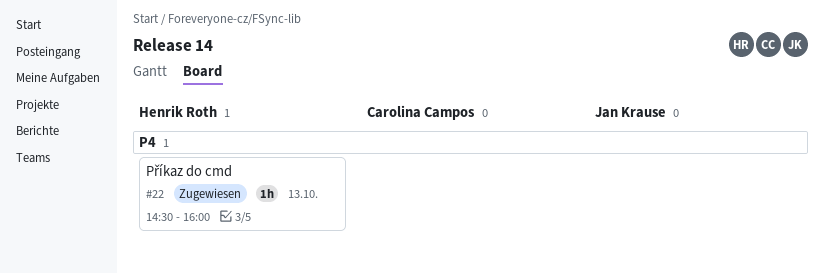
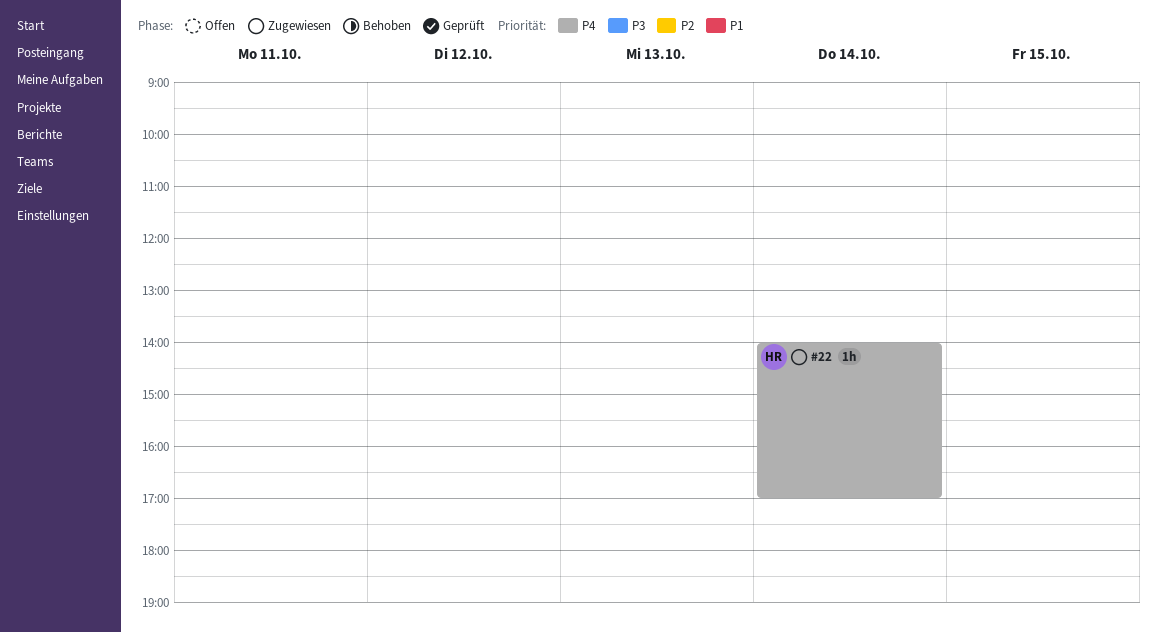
#22, day: Oct 13 -> Oct 14
#22, begins: 14:30 -> 14:00
#22, ends: 16:00 -> 17:00

